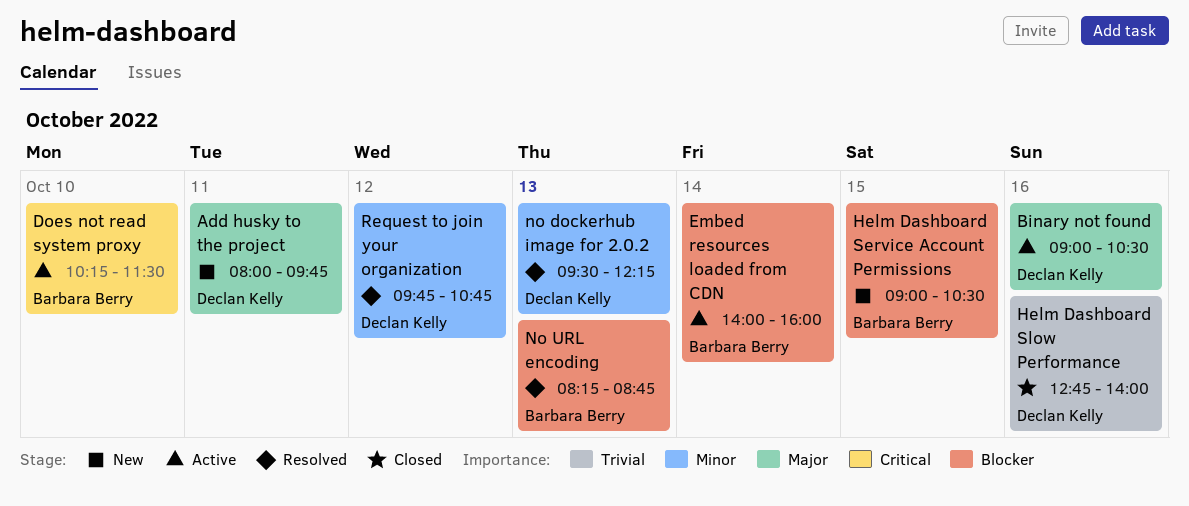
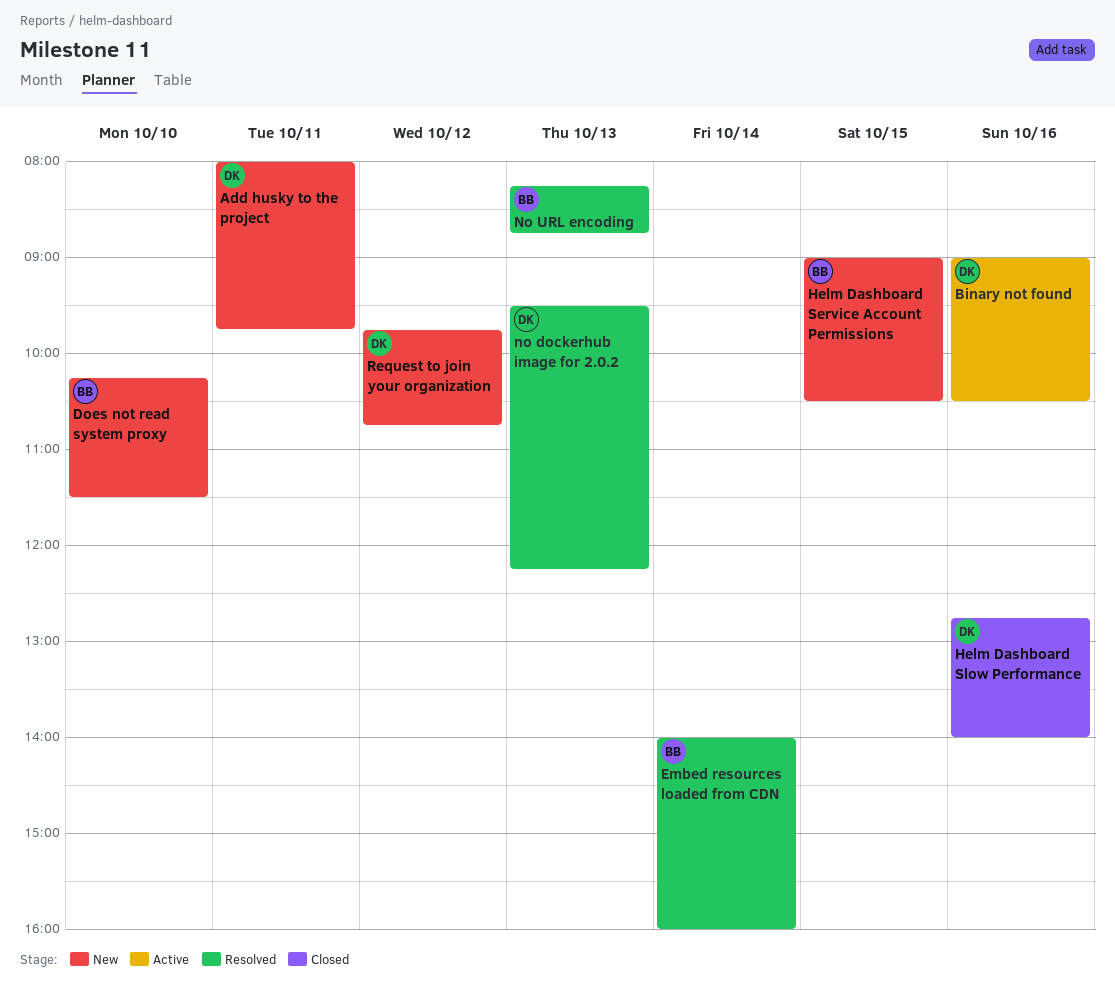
Does not read system proxy, status: Active -> New
Embed resources loaded from CDN, status: Active -> Resolved
Request to join your organization, status: Resolved -> New

